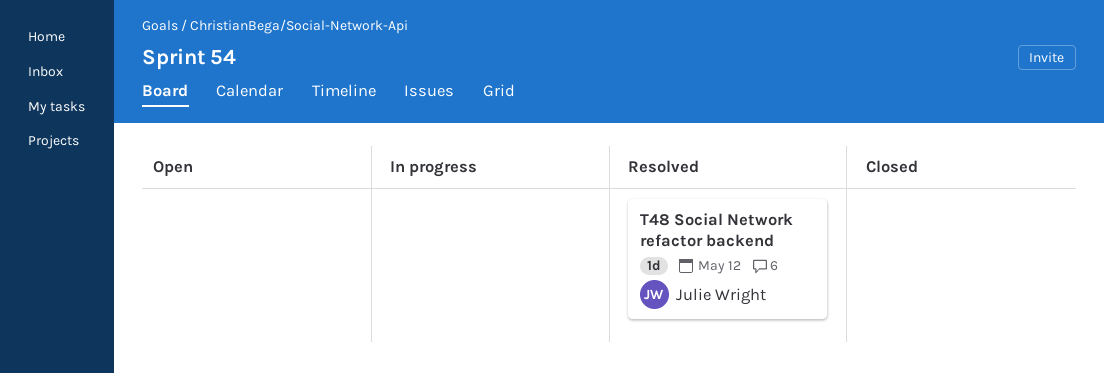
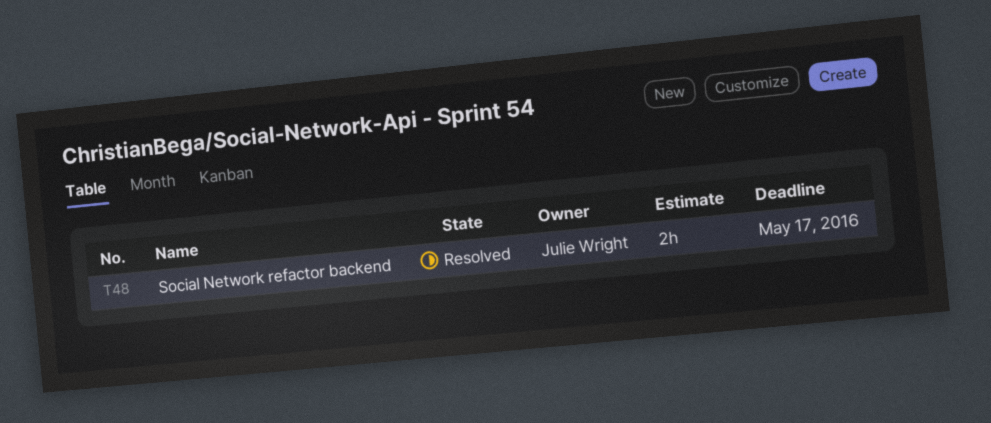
T48, estimate: 1d -> 2h
T48, due: May 12 -> May 17

